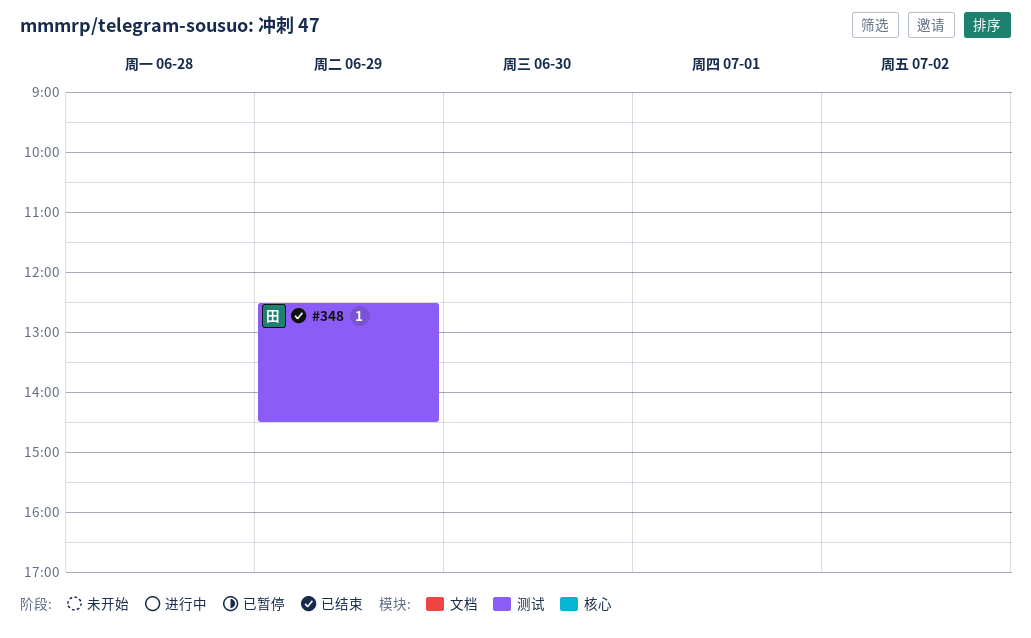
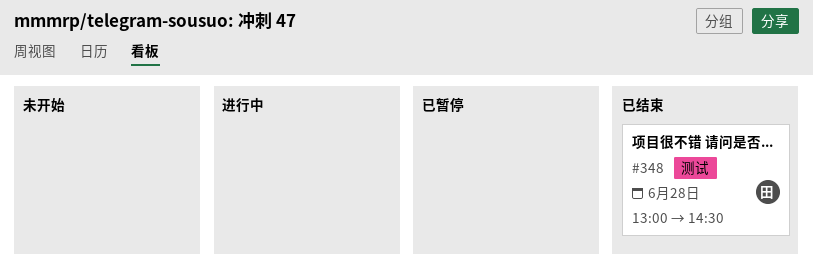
#348, day: Jun 29 -> Jun 28
#348, begins: 12:30 -> 13:00

